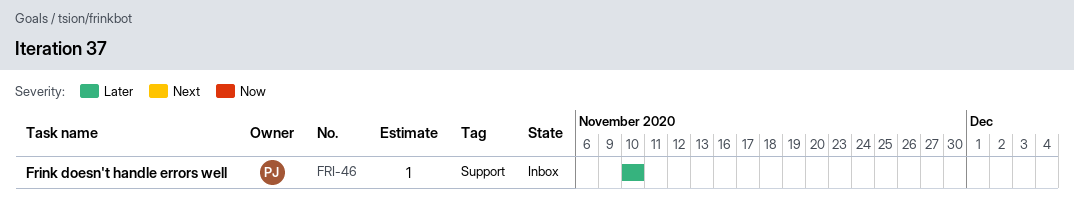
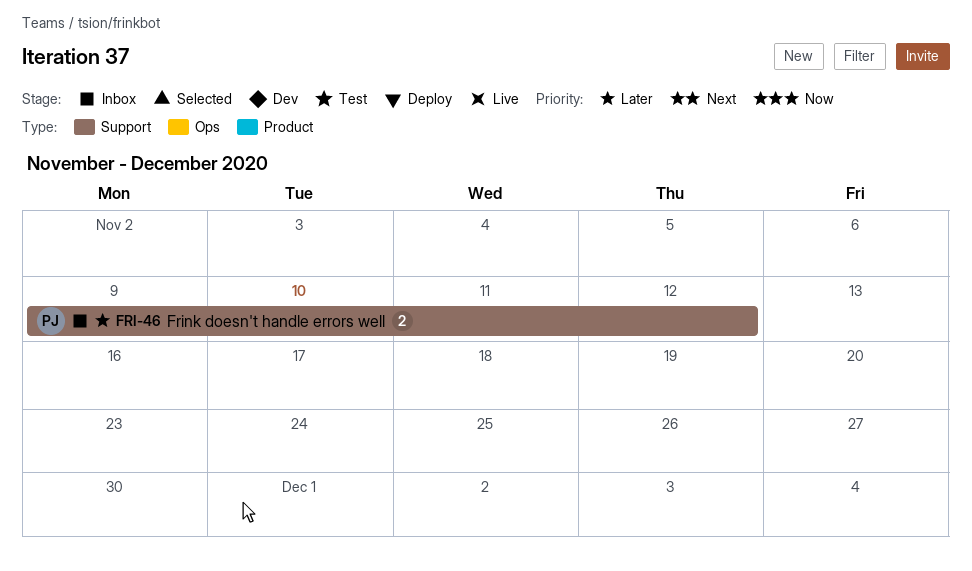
FRI-46, estimate: 1 -> 2
FRI-46, start: Nov 10 -> Nov 9
FRI-46, due: Nov 10 -> Nov 12

